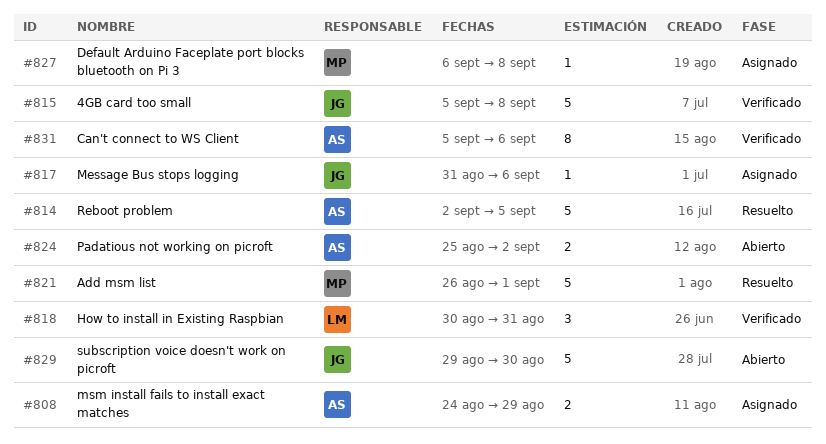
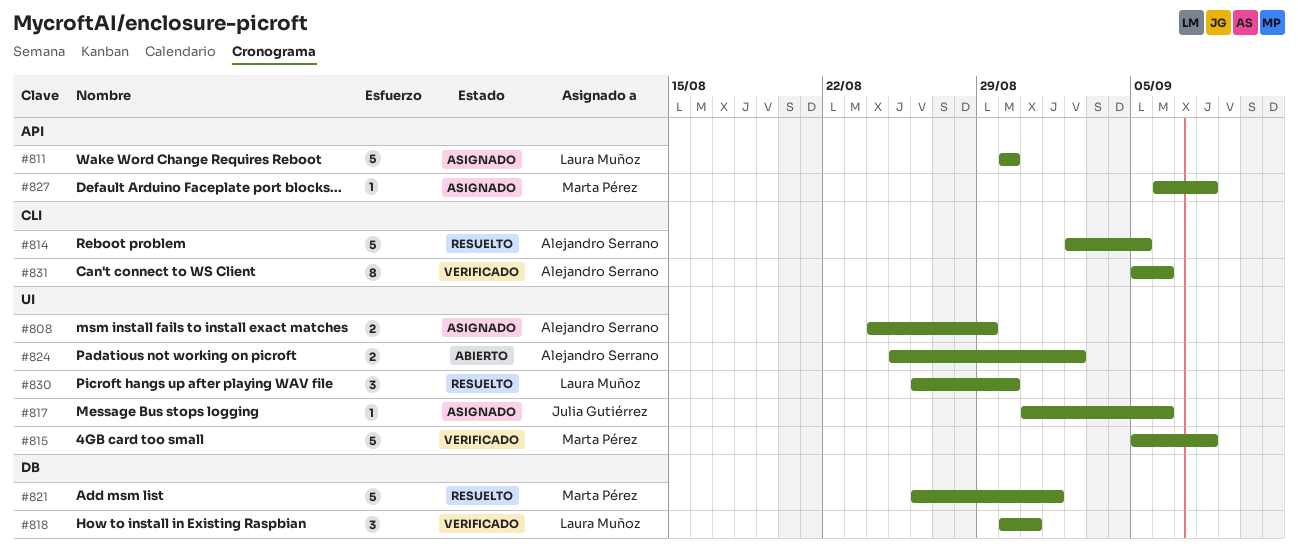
#811: none -> present
#815, owner: Julia Gutiérrez -> Marta Pérez
#829: present -> none
#830: none -> present

